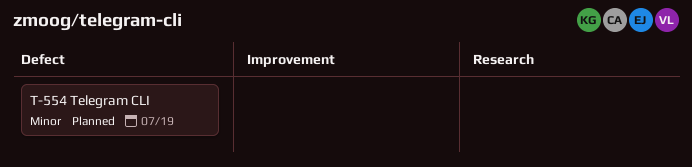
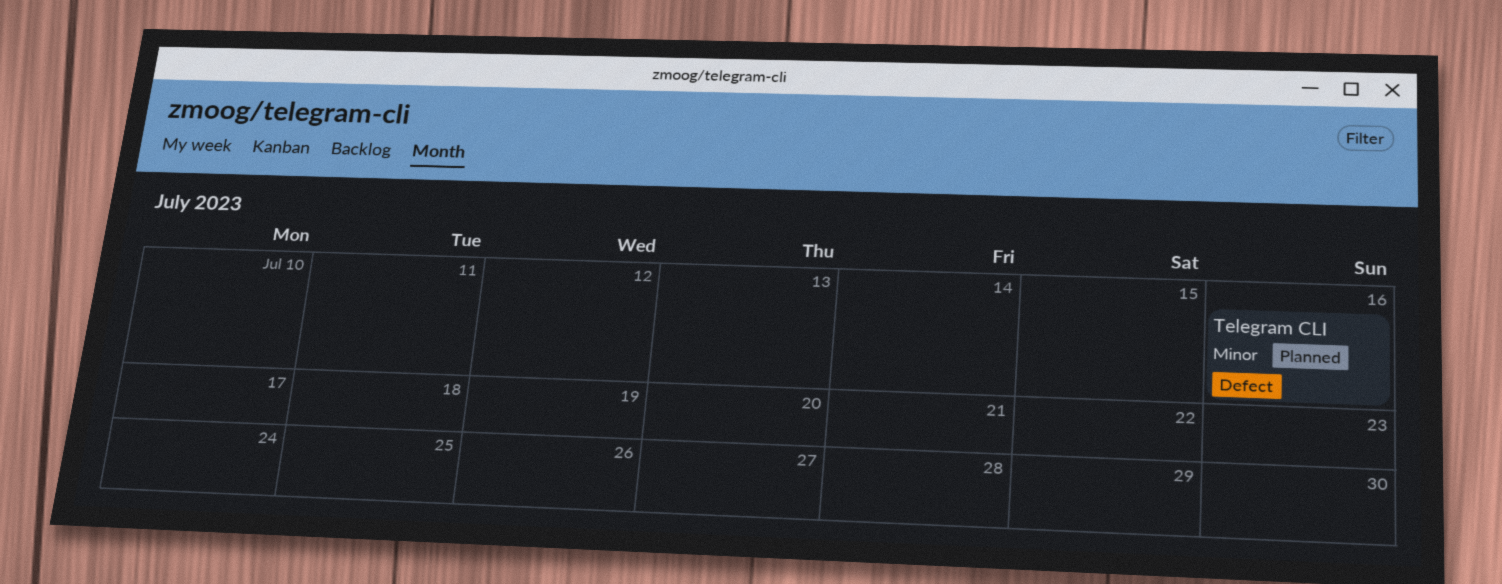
Telegram CLI, due: Jul 19 -> Jul 16

